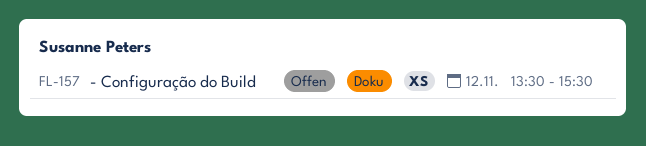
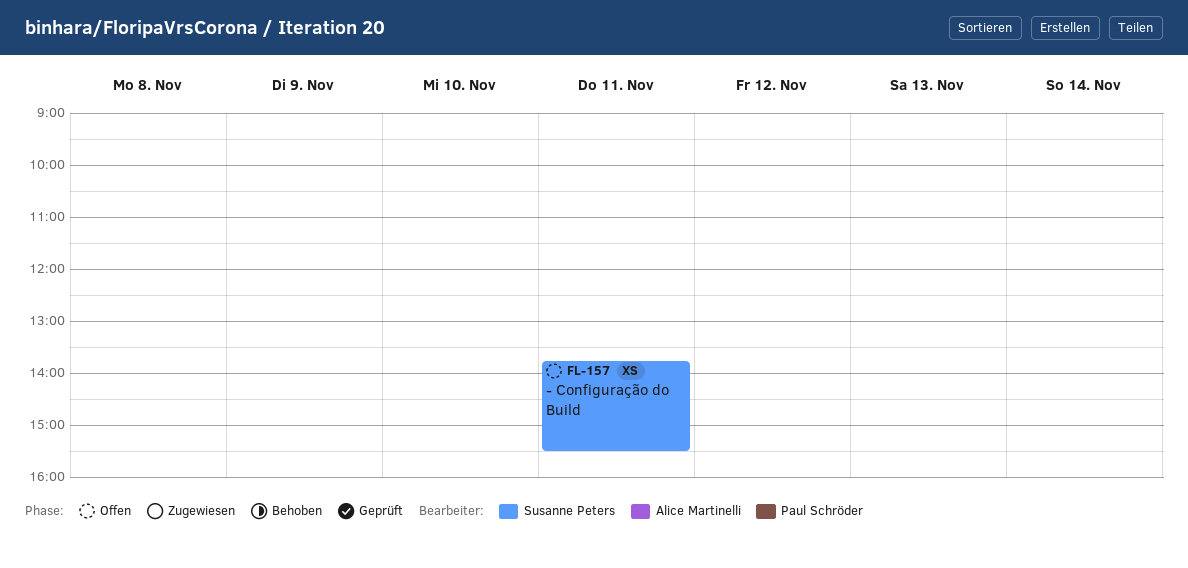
FL-157, day: Nov 12 -> Nov 11
FL-157, begins: 13:30 -> 13:45

